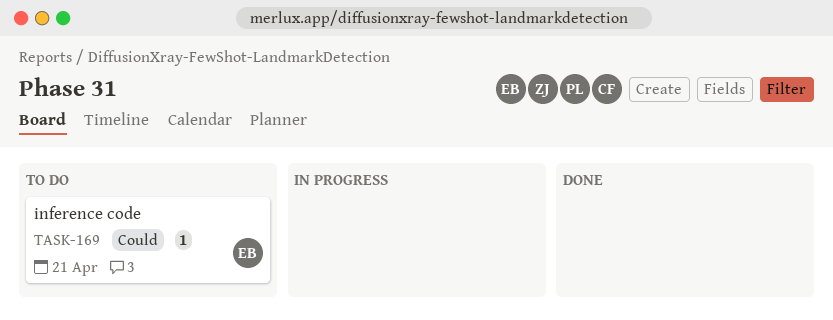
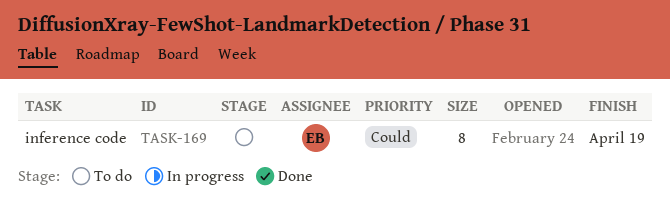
TASK-169, estimate: 1 -> 8
TASK-169, due: Apr 21 -> Apr 19

